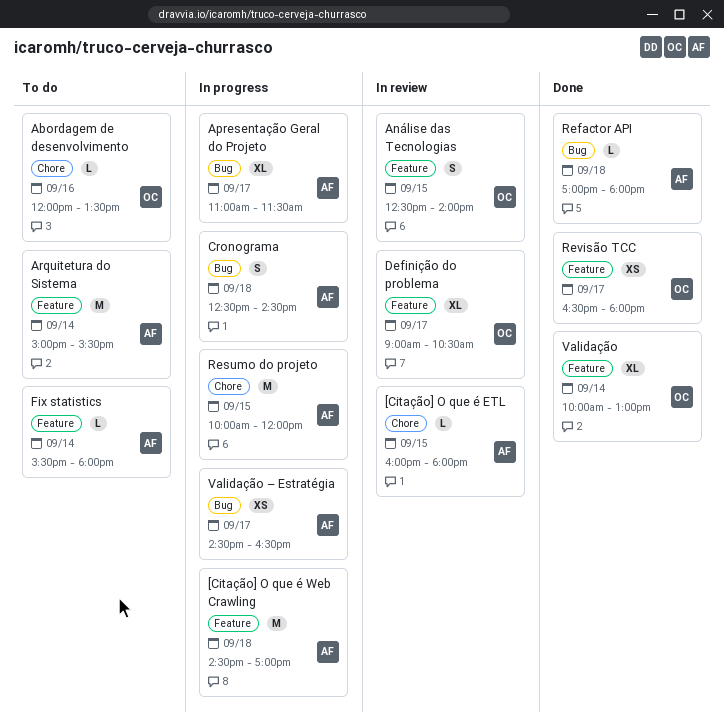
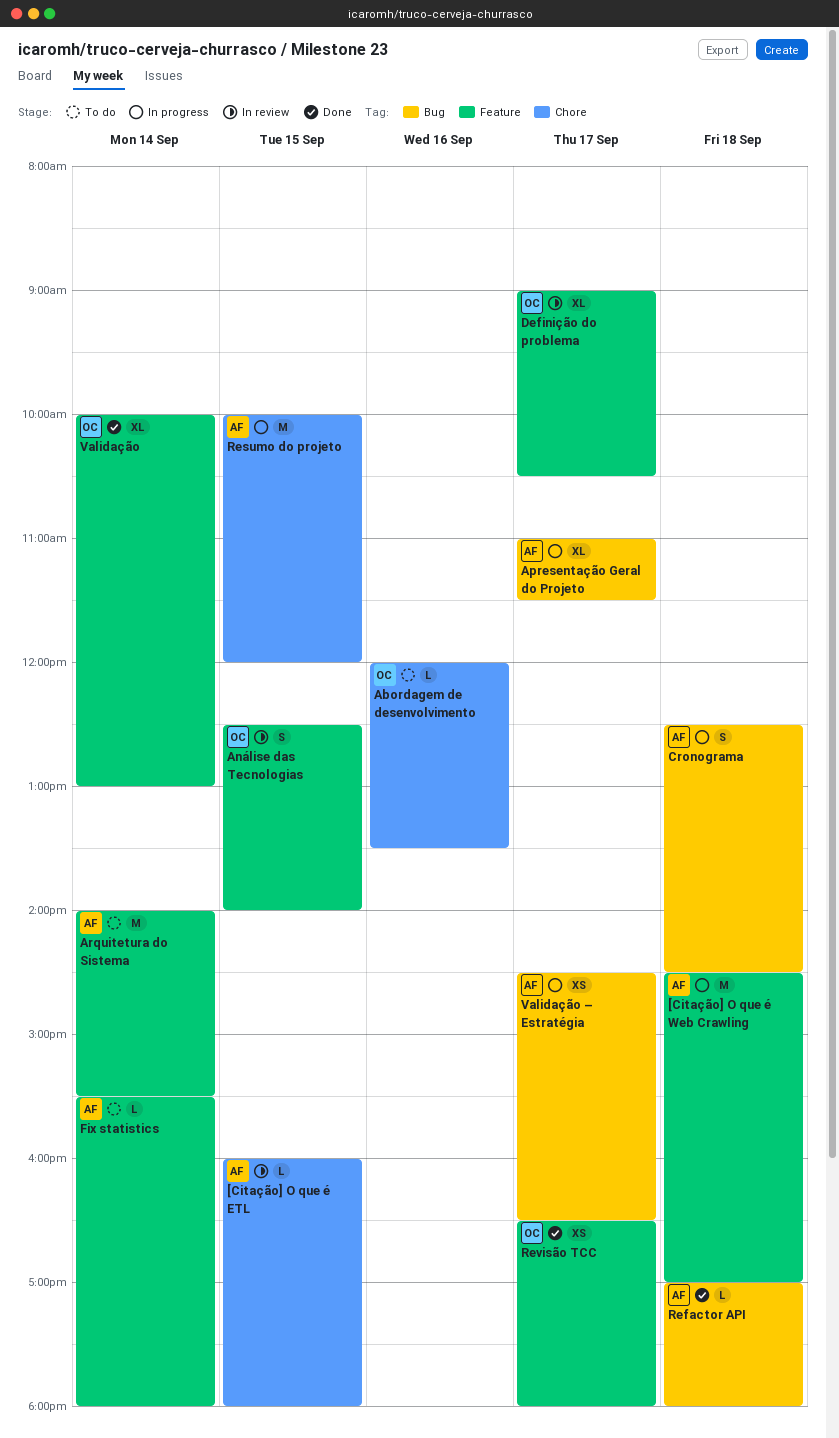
Arquitetura do Sistema, begins: 15:00 -> 14:00

